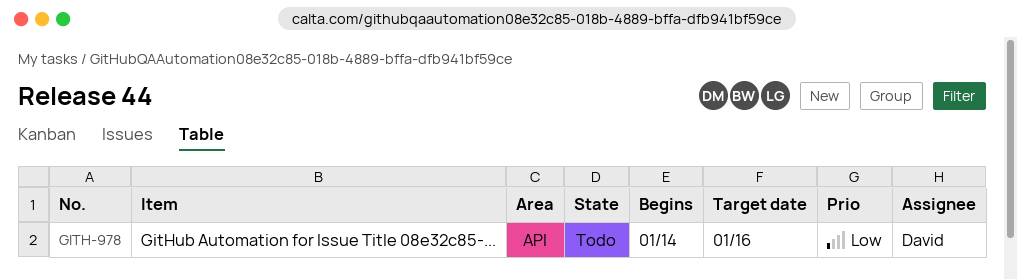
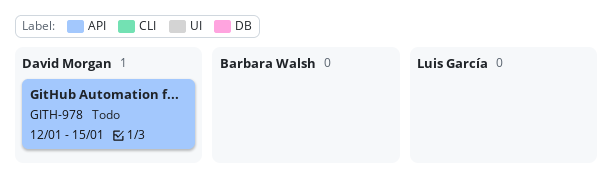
GITH-978, start: Jan 14 -> Jan 12
GITH-978, due: Jan 16 -> Jan 15

